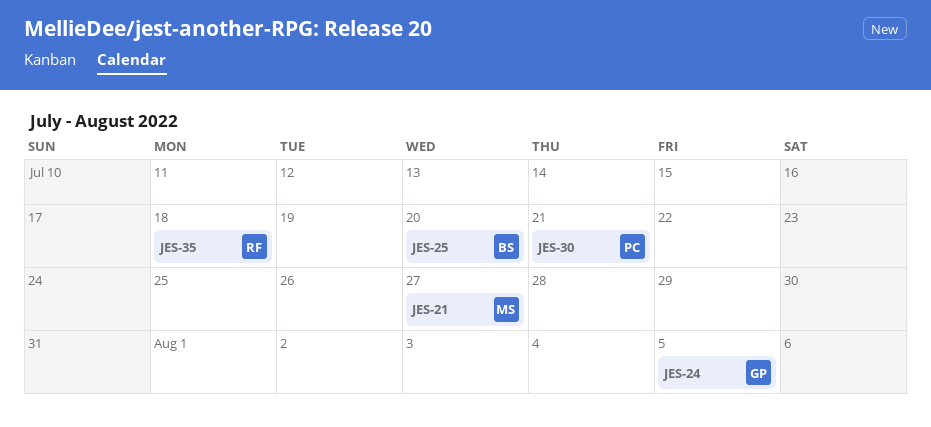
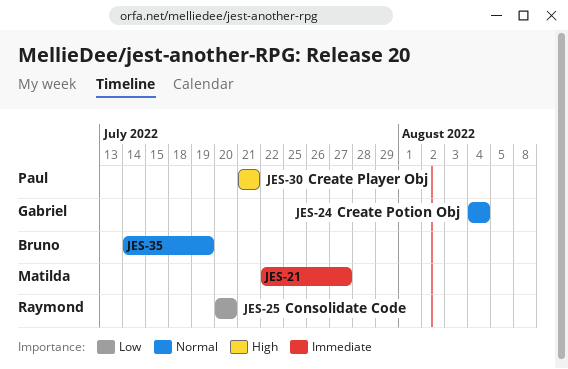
JES-24, due: Aug 5 -> Aug 4
JES-25, owner: Bruno -> Raymond
JES-35, owner: Raymond -> Bruno
JES-35, due: Jul 18 -> Jul 19

